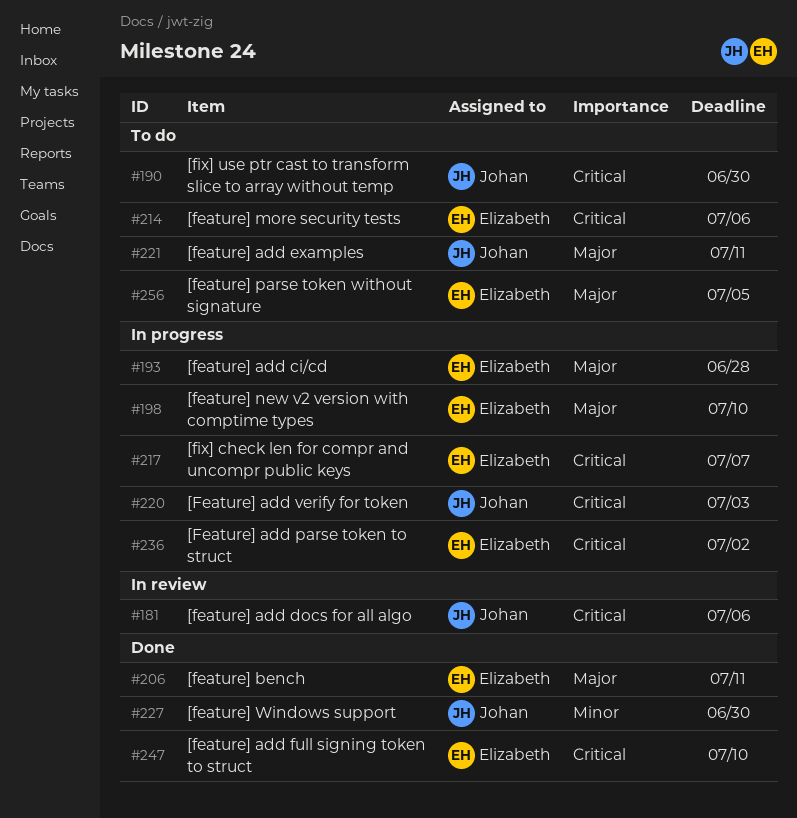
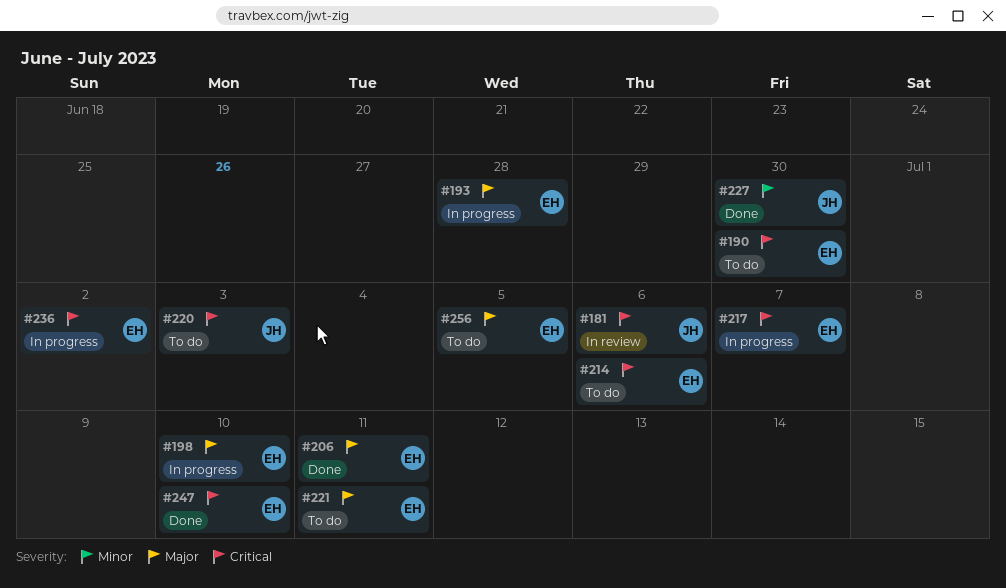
#190, owner: Johan -> Elizabeth
#220, status: In progress -> To do
#221, owner: Johan -> Elizabeth

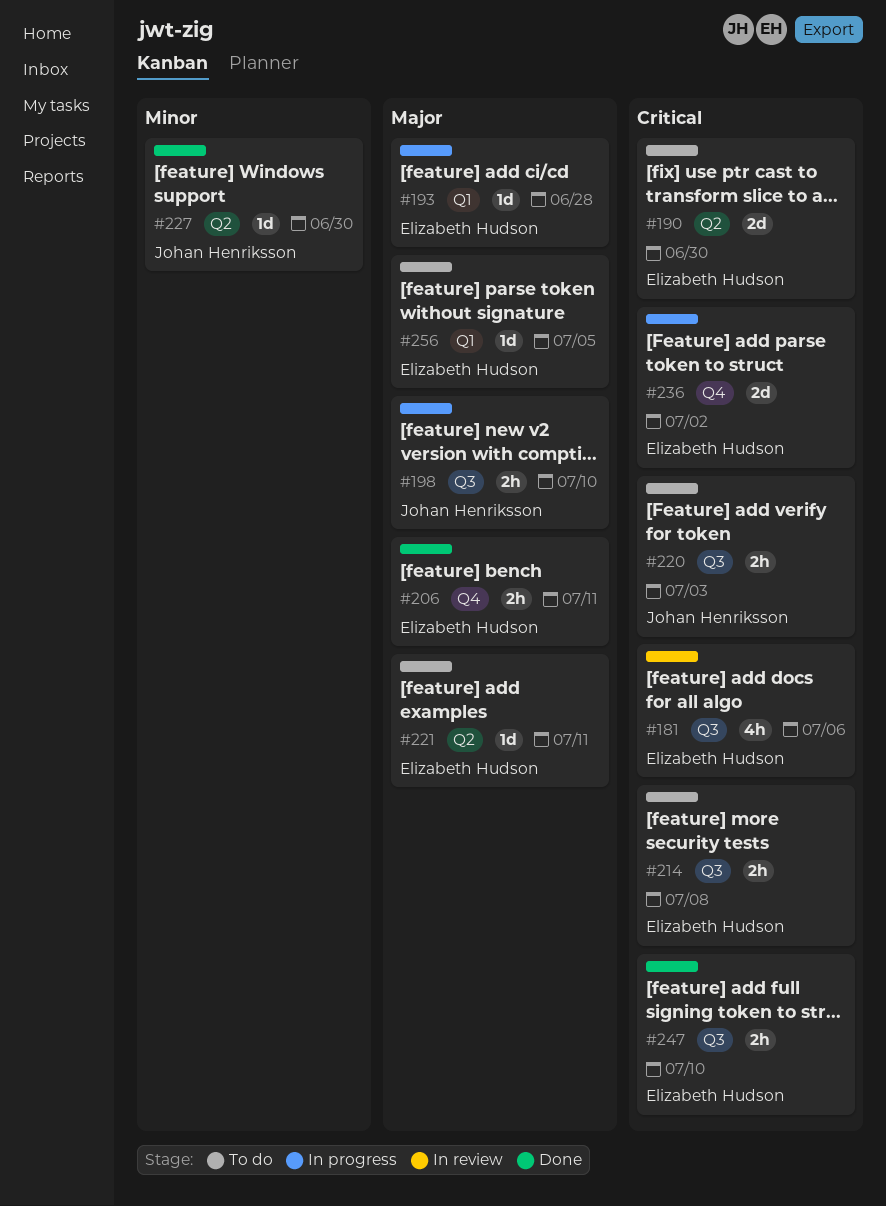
#181, owner: Johan Henriksson -> Elizabeth Hudson
#198, owner: Elizabeth Hudson -> Johan Henriksson
#214, due: Jul 6 -> Jul 8
#217: present -> none

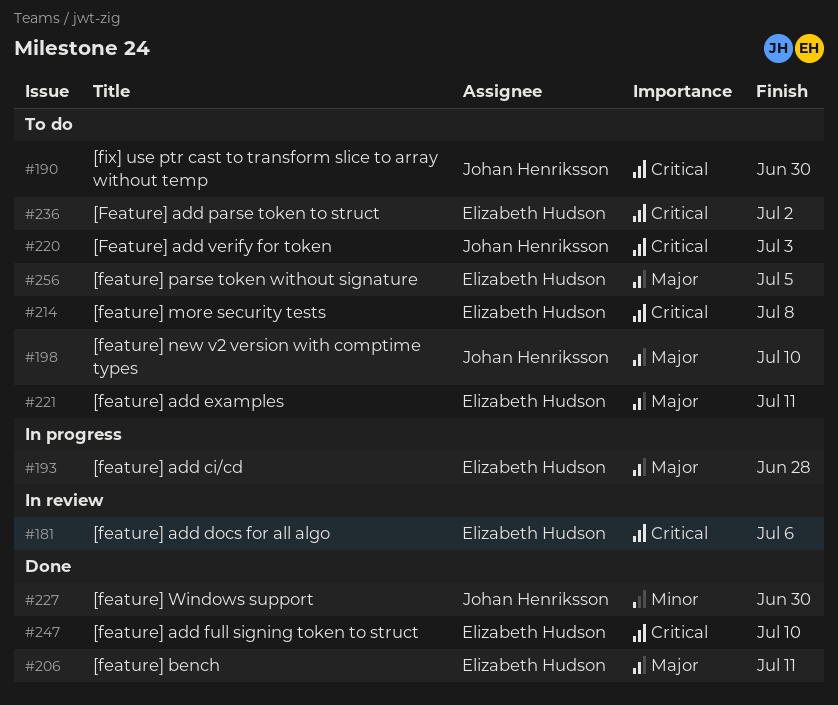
#190, owner: Elizabeth Hudson -> Johan Henriksson
#198, status: In progress -> To do
#236, status: In progress -> To do

